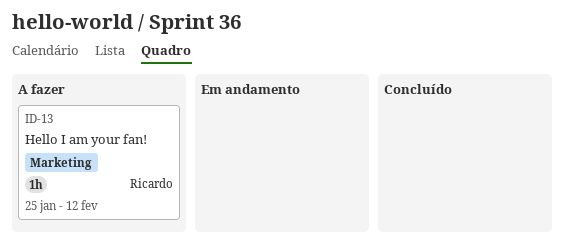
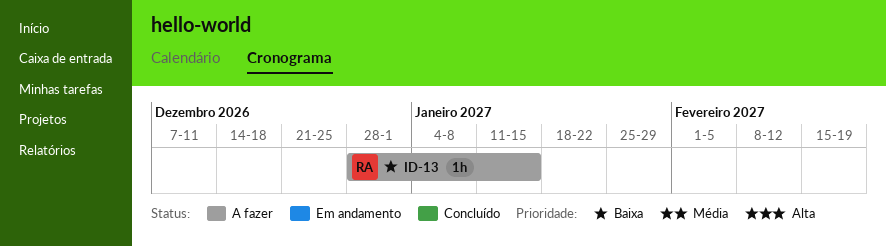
ID-13, start: Jan 25 -> Dec 28
ID-13, due: Feb 12 -> Jan 15

